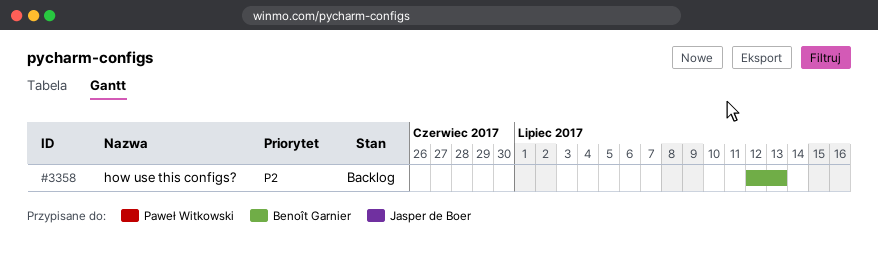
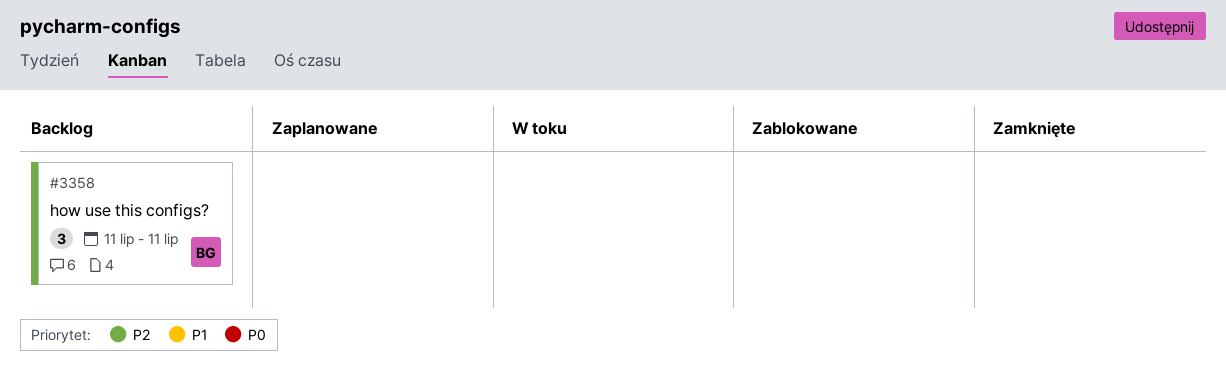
#3358, start: Jul 12 -> Jul 11
#3358, due: Jul 13 -> Jul 11

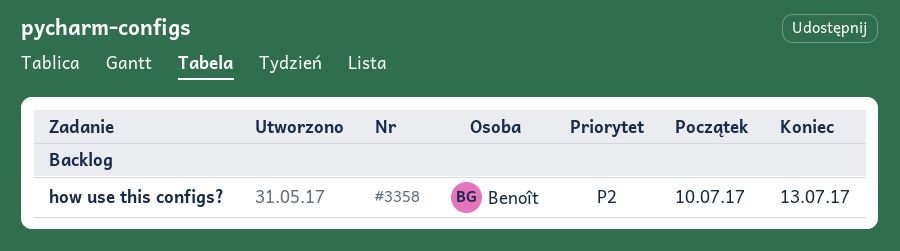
#3358, start: Jul 11 -> Jul 10
#3358, due: Jul 11 -> Jul 13

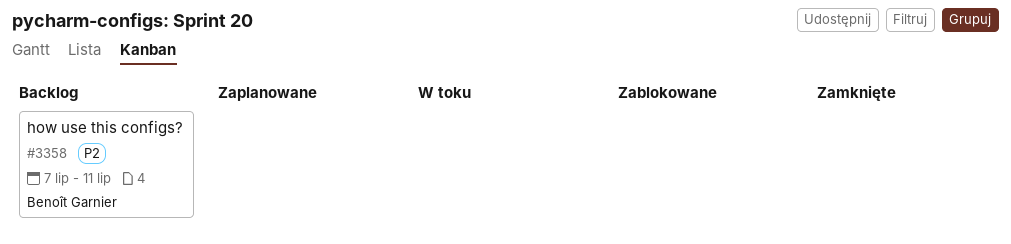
#3358, start: Jul 10 -> Jul 7
#3358, due: Jul 13 -> Jul 11

